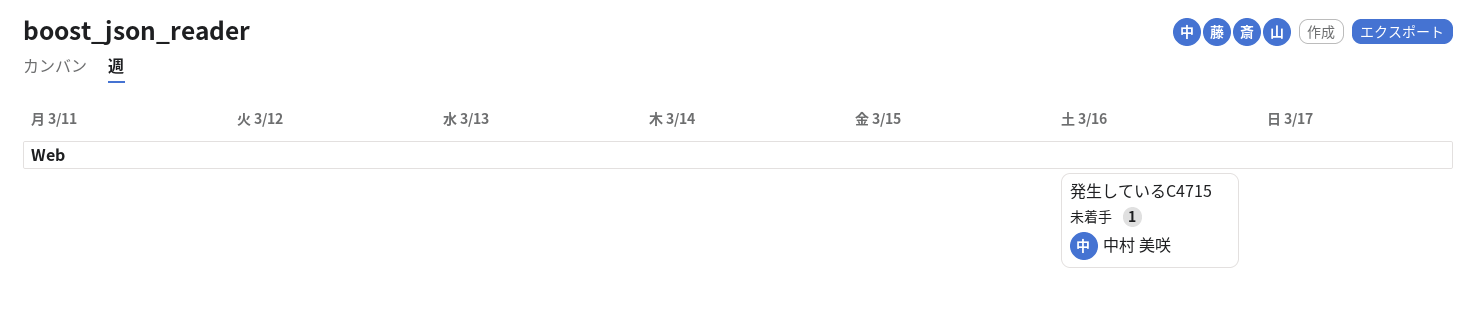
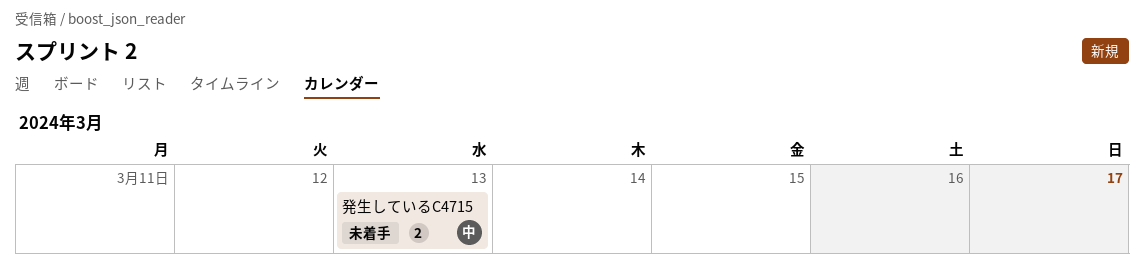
発生しているC4715, estimate: 1 -> 2
発生しているC4715, due: Mar 16 -> Mar 13

